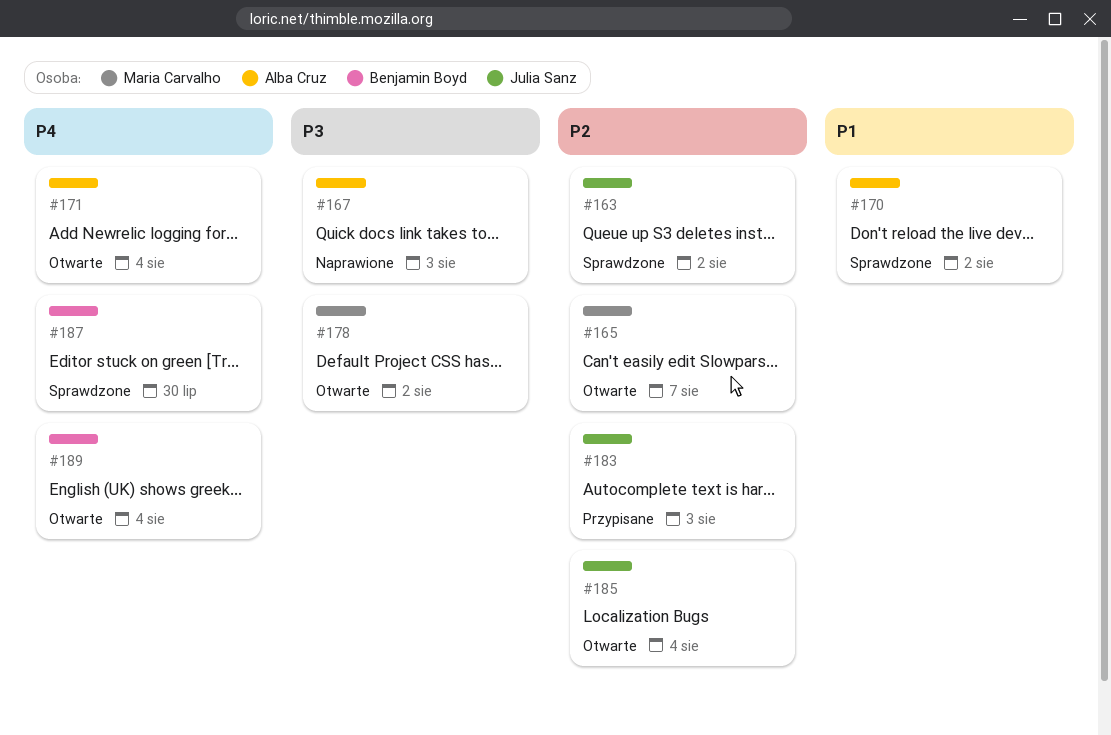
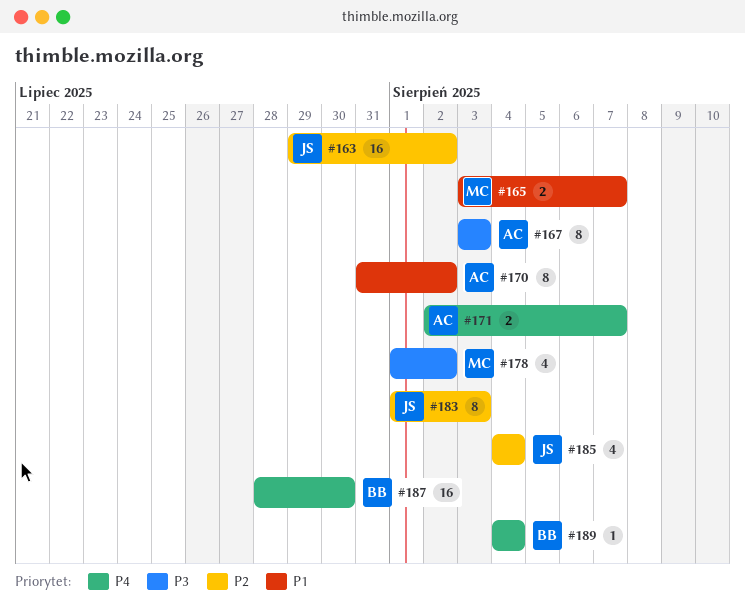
#165, priority: P2 -> P1
#171, due: Aug 4 -> Aug 7

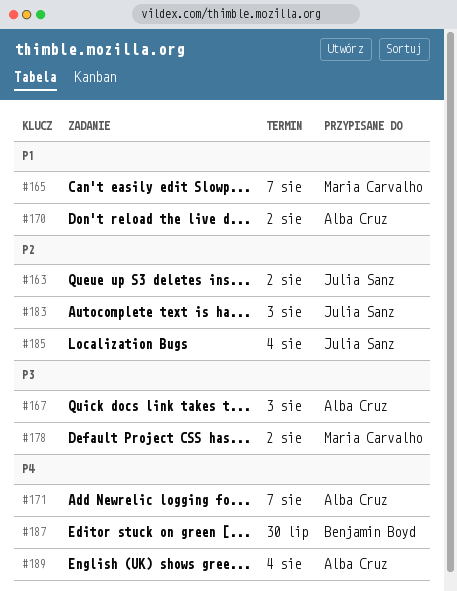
#189, owner: Benjamin Boyd -> Alba Cruz

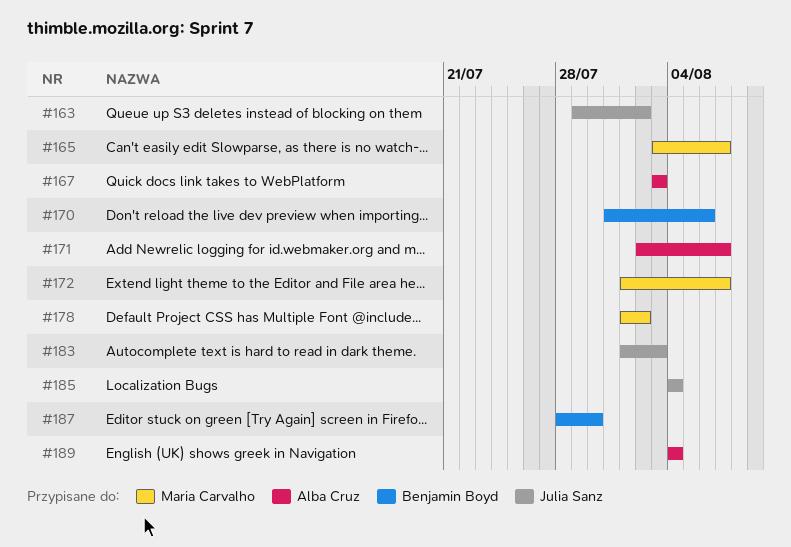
#170, owner: Alba Cruz -> Benjamin Boyd
#170, due: Aug 2 -> Aug 6
#172: none -> present

